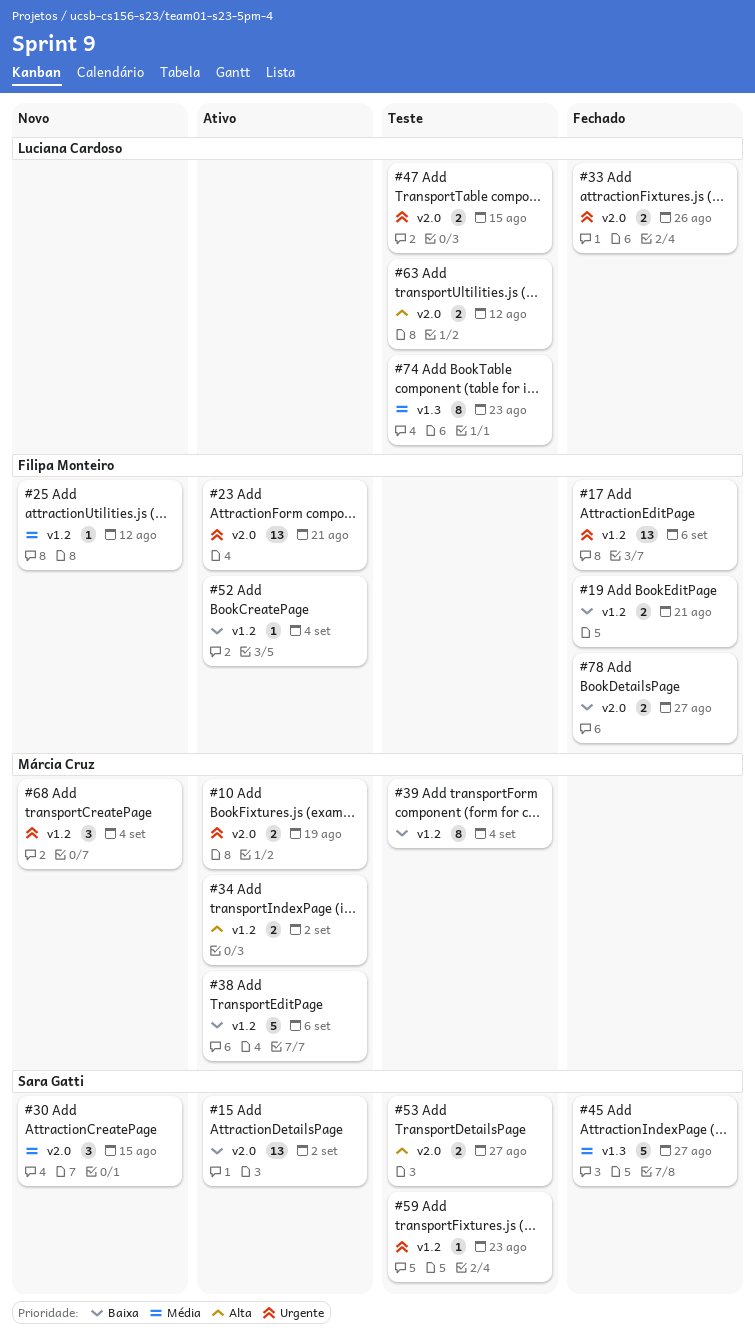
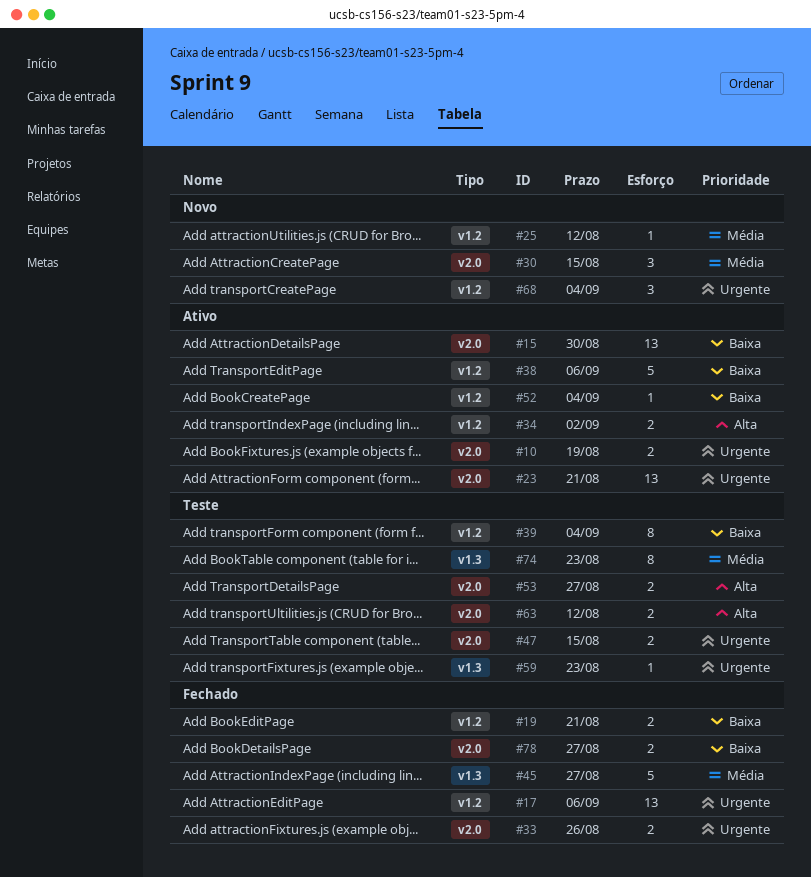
#15, due: Sep 2 -> Aug 30
#59, label: v1.2 -> v1.3

